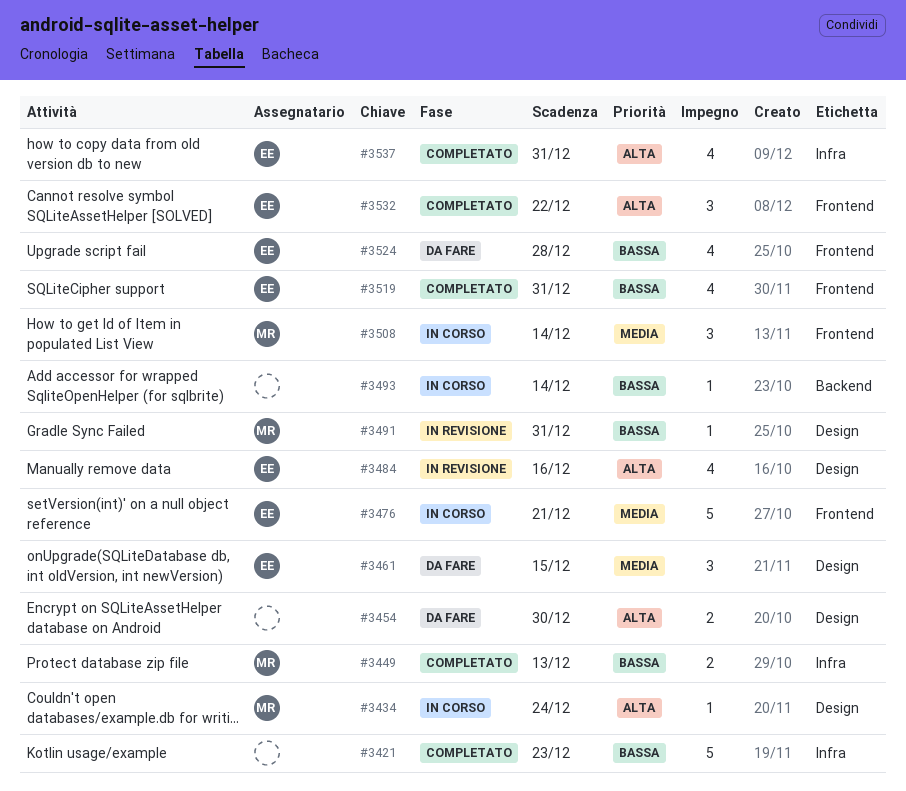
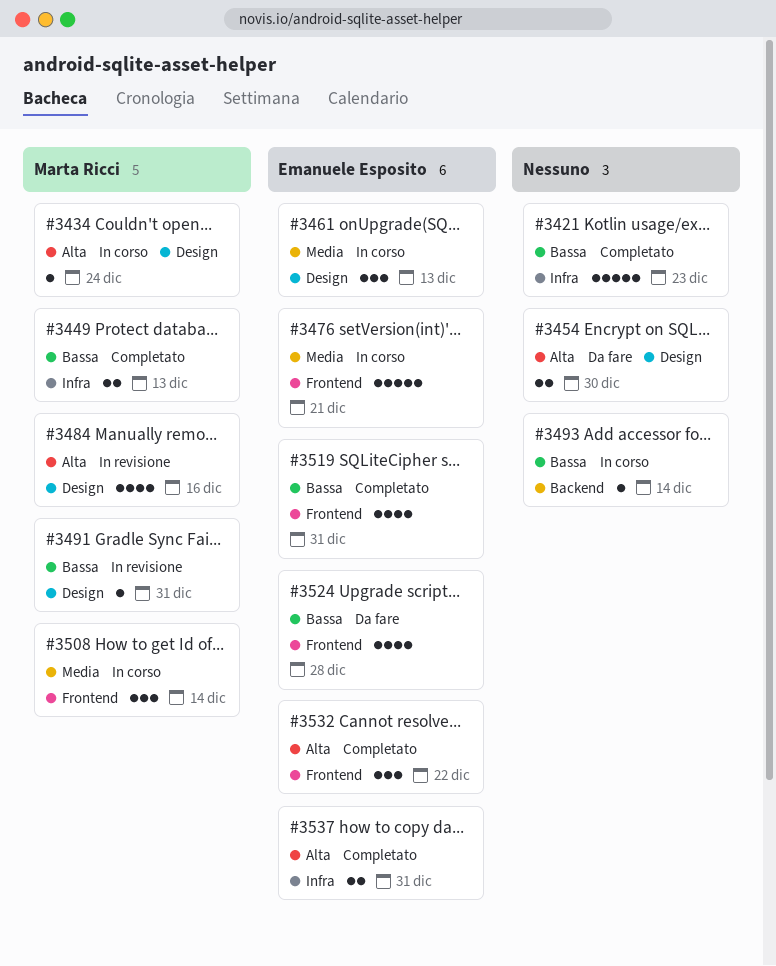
#3461, status: Da fare -> In corso
#3461, due: Dec 15 -> Dec 13
#3484, owner: Emanuele Esposito -> Marta Ricci
#3537, estimate: 4 -> 2

